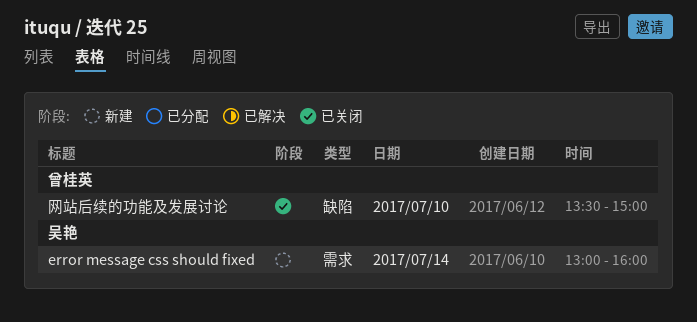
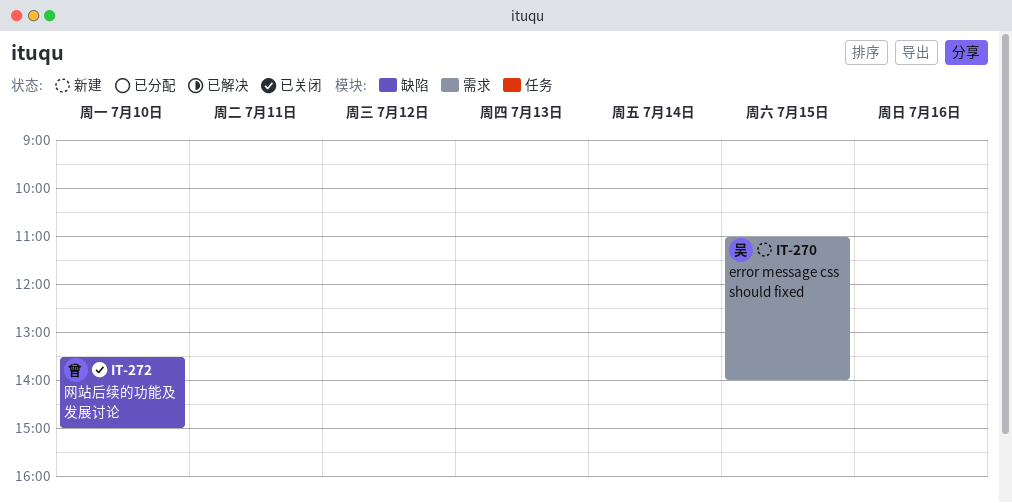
error message css should fixed, day: Jul 14 -> Jul 15
error message css should fixed, begins: 13:00 -> 11:00
error message css should fixed, ends: 16:00 -> 14:00

